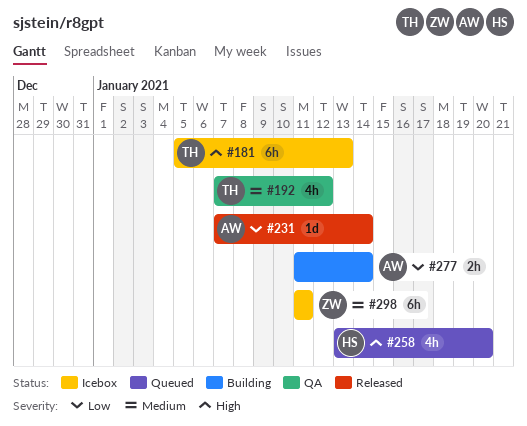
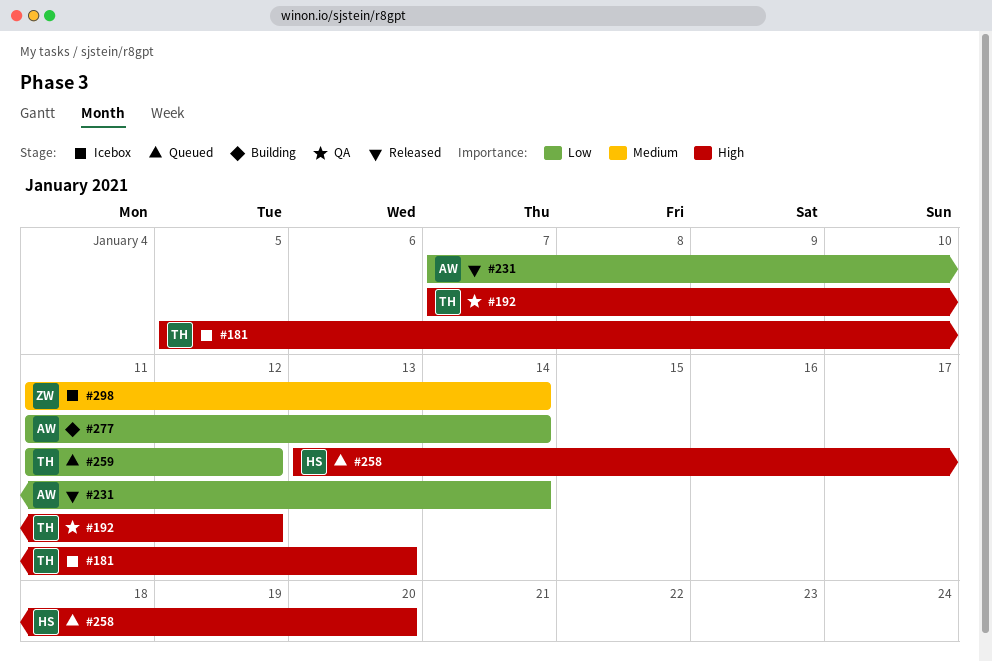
#192, priority: Medium -> High
#259: none -> present
#298, due: Jan 11 -> Jan 14

